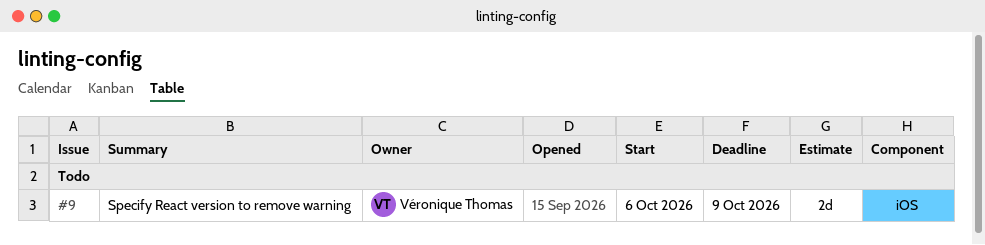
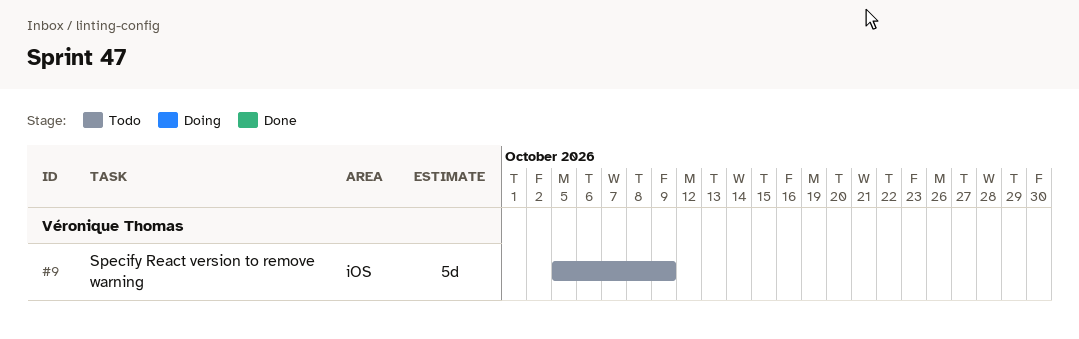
#9, estimate: 2d -> 5d
#9, start: Oct 6 -> Oct 5

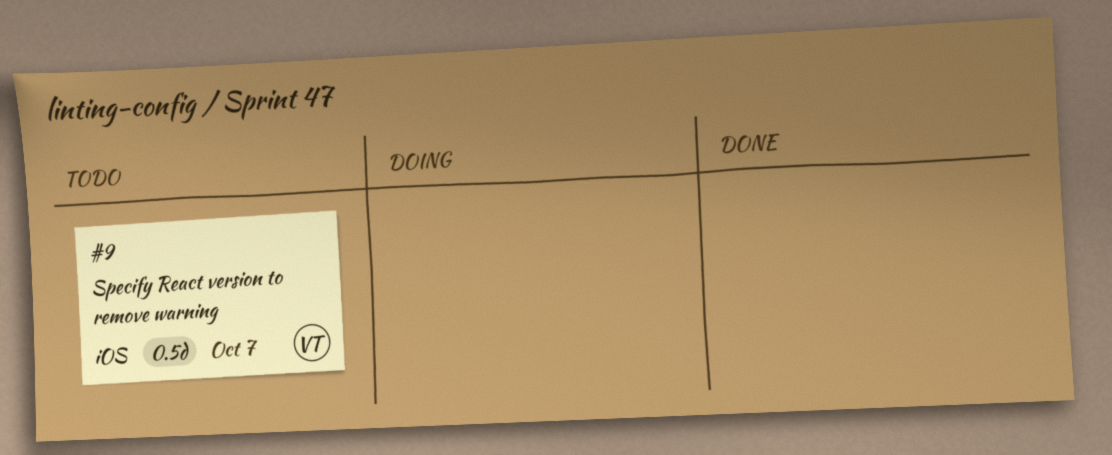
#9, estimate: 5d -> 0.5d
#9, due: Oct 9 -> Oct 7

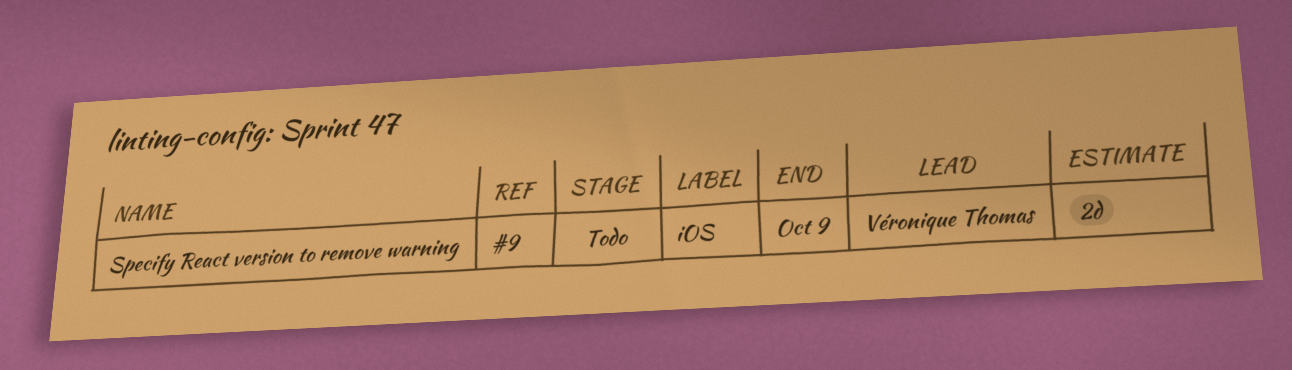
#9, estimate: 0.5d -> 2d
#9, due: Oct 7 -> Oct 9

